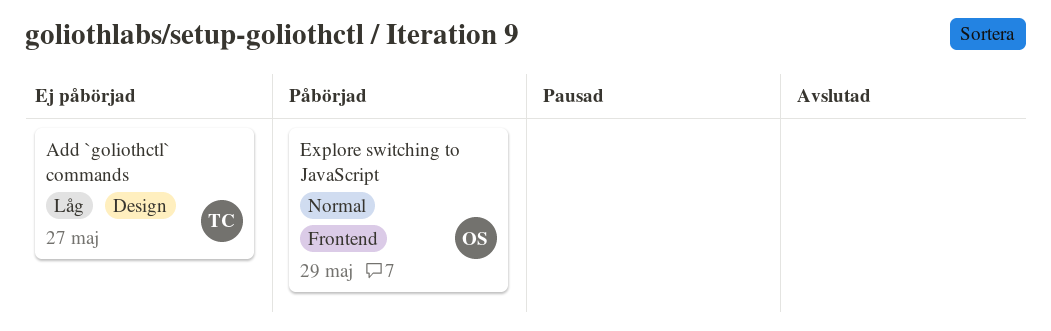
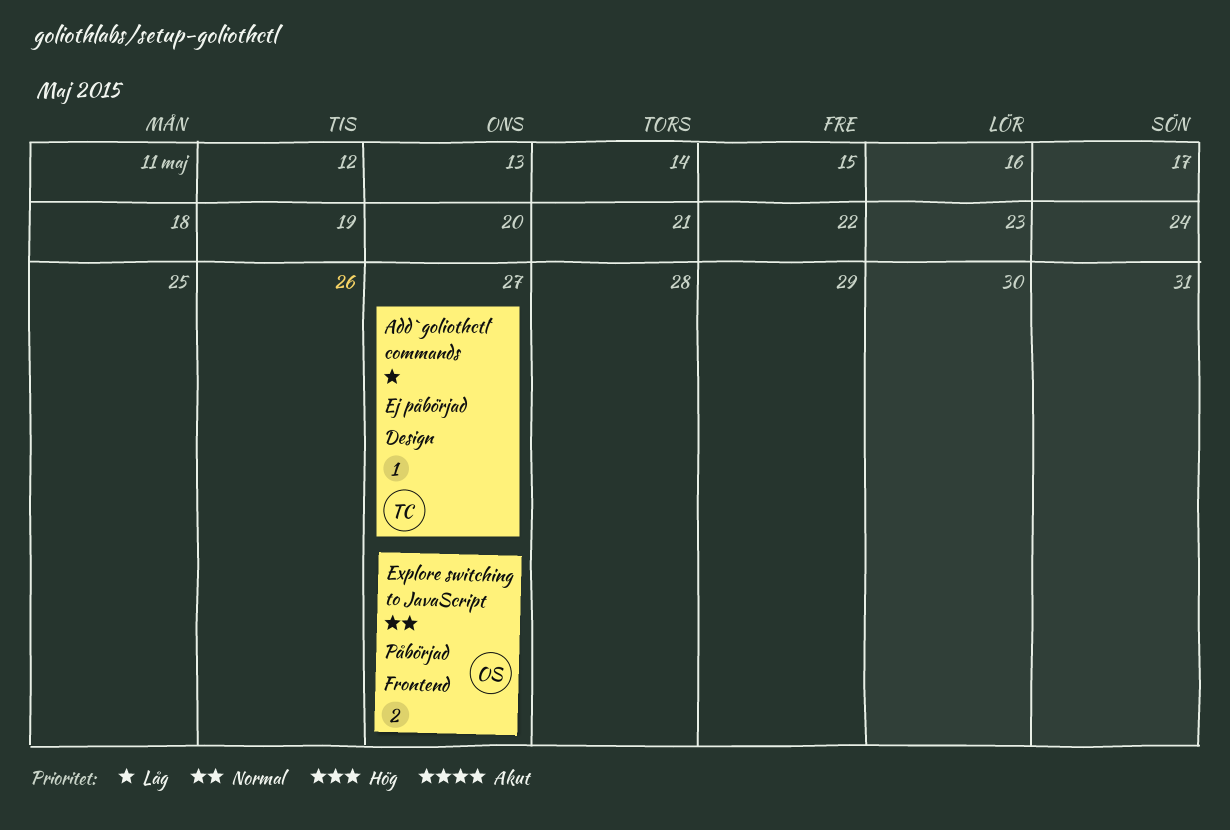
Explore switching to JavaScript, due: May 29 -> May 27

